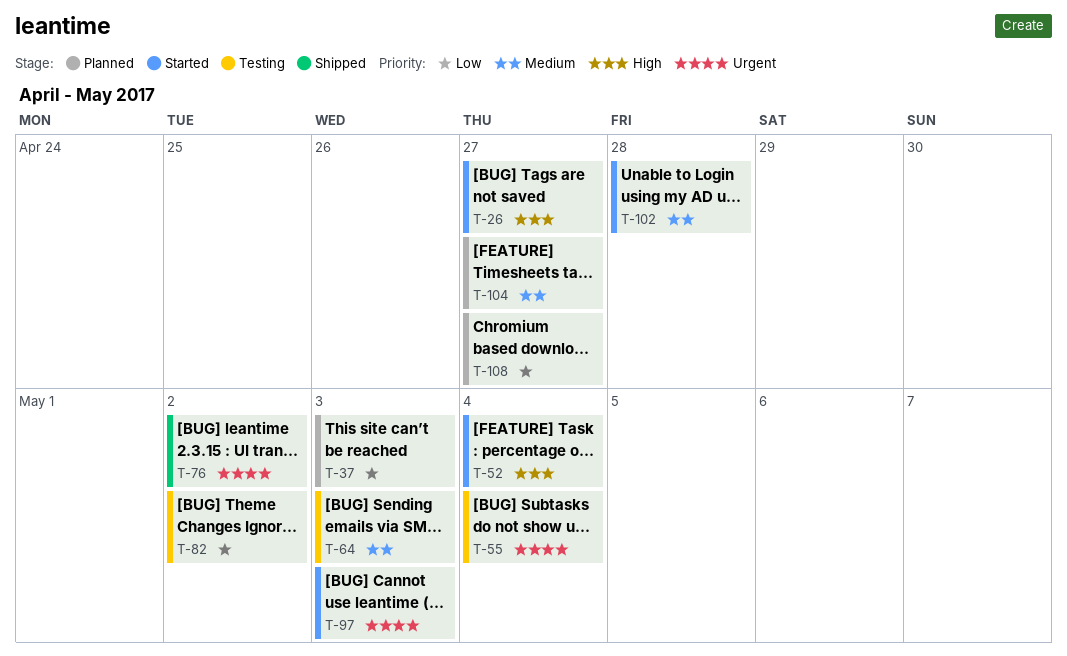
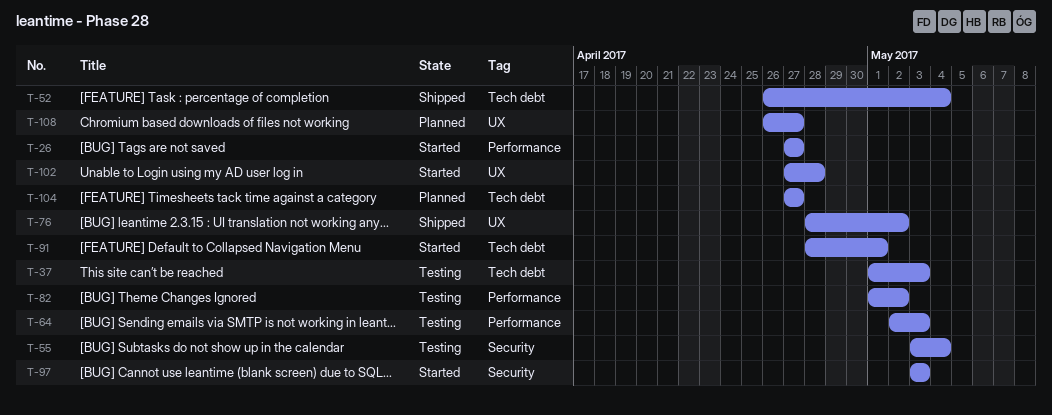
T-37, status: Planned -> Testing
T-52, status: Started -> Shipped
T-91: none -> present

